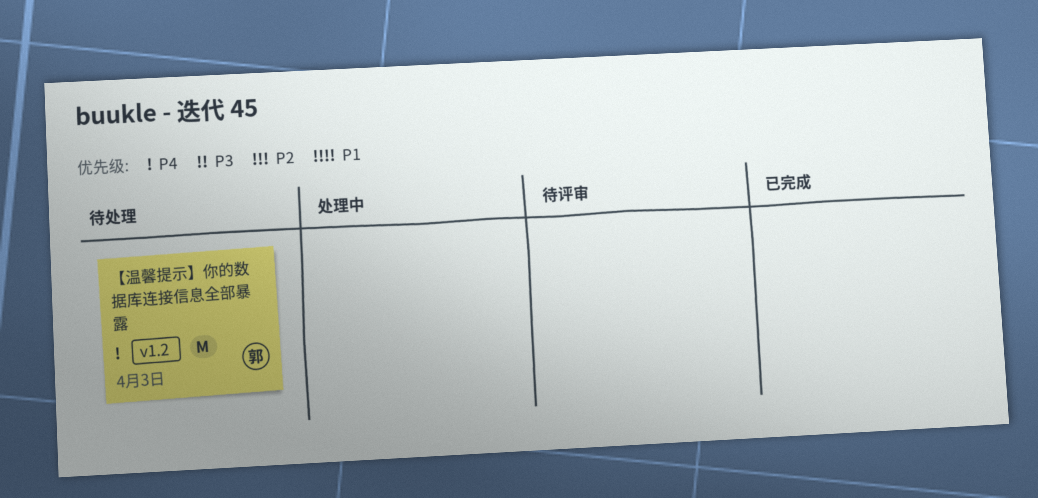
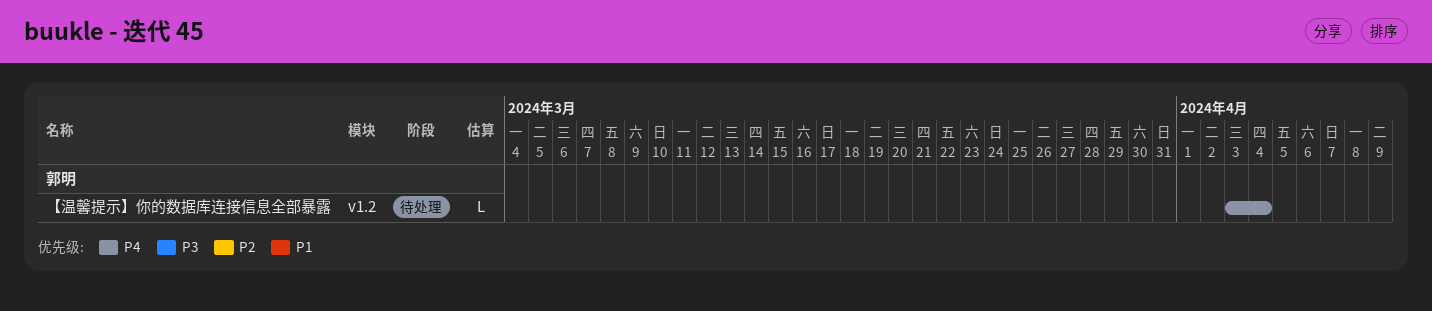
【温馨提示】你的数据库连接信息全部暴露, estimate: M -> L
【温馨提示】你的数据库连接信息全部暴露, due: Apr 3 -> Apr 4

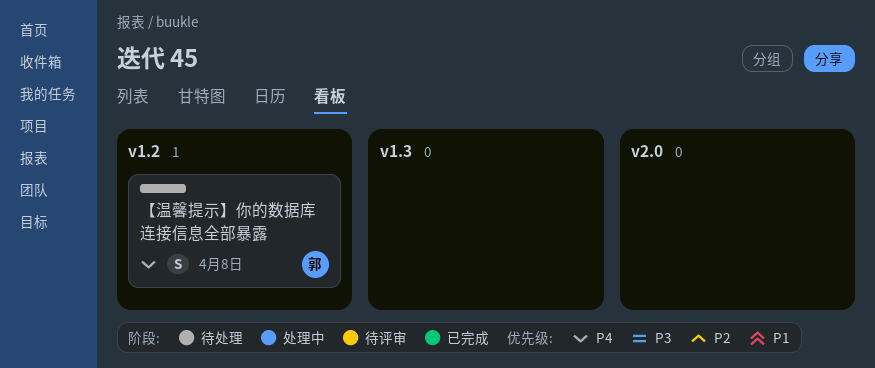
【温馨提示】你的数据库连接信息全部暴露, estimate: L -> S
【温馨提示】你的数据库连接信息全部暴露, due: Apr 4 -> Apr 8

